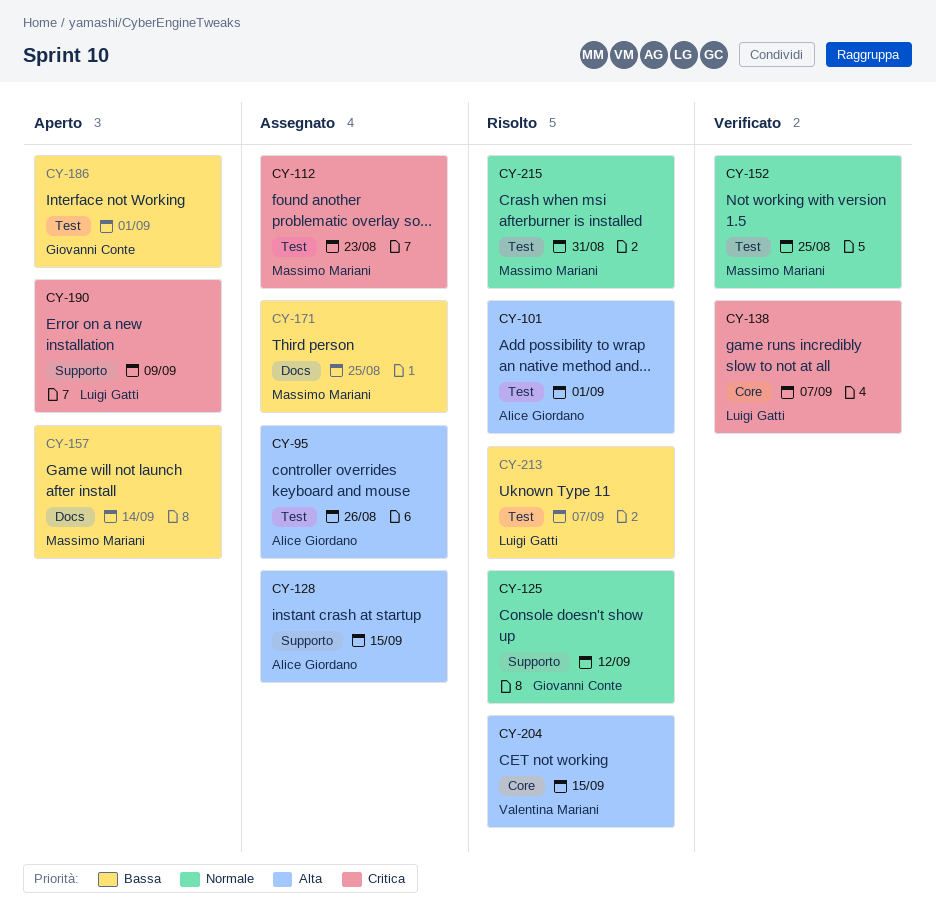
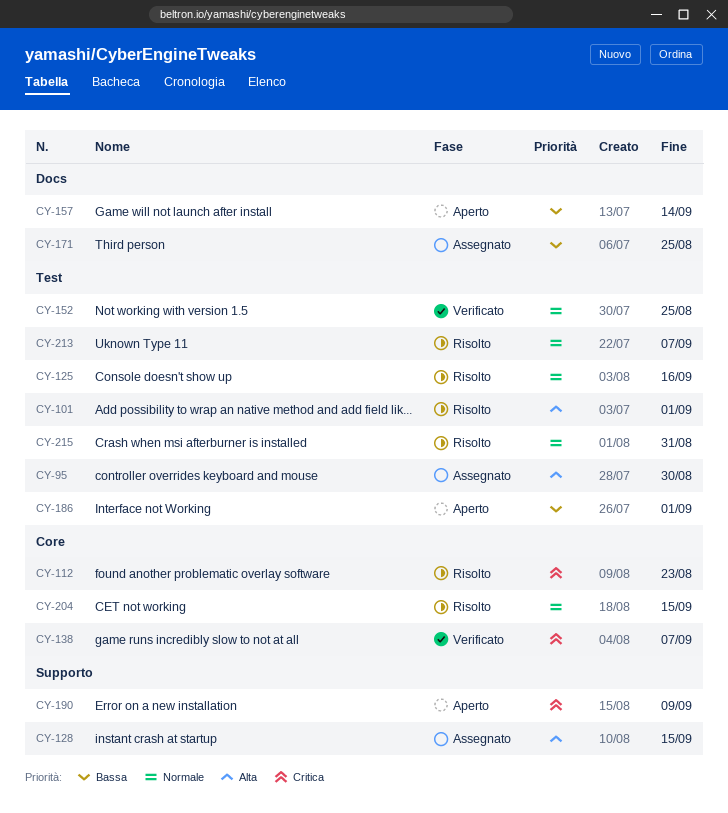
CY-95, due: Aug 26 -> Aug 30
CY-112, status: Assegnato -> Risolto
CY-112, label: Test -> Core
CY-125, label: Supporto -> Test
CY-125, due: Sep 12 -> Sep 16
CY-204, priority: Alta -> Normale
CY-213, priority: Bassa -> Normale

